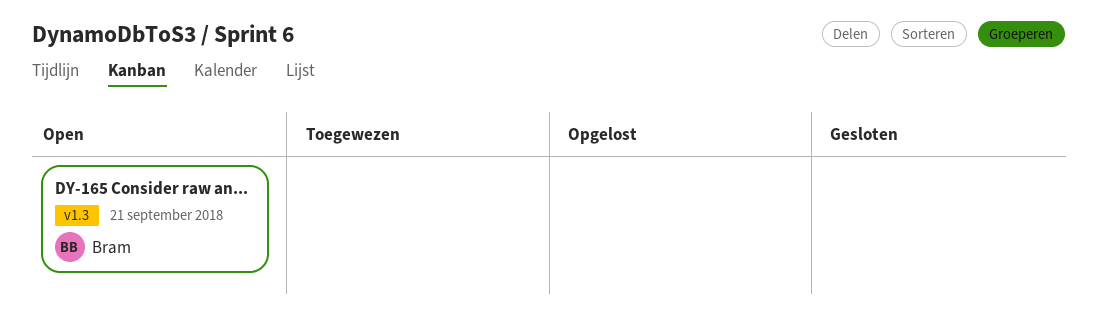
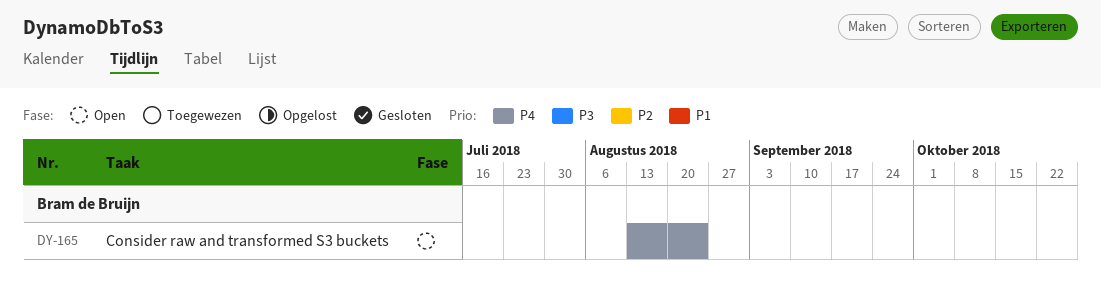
DY-165, due: Sep 21 -> Aug 24

